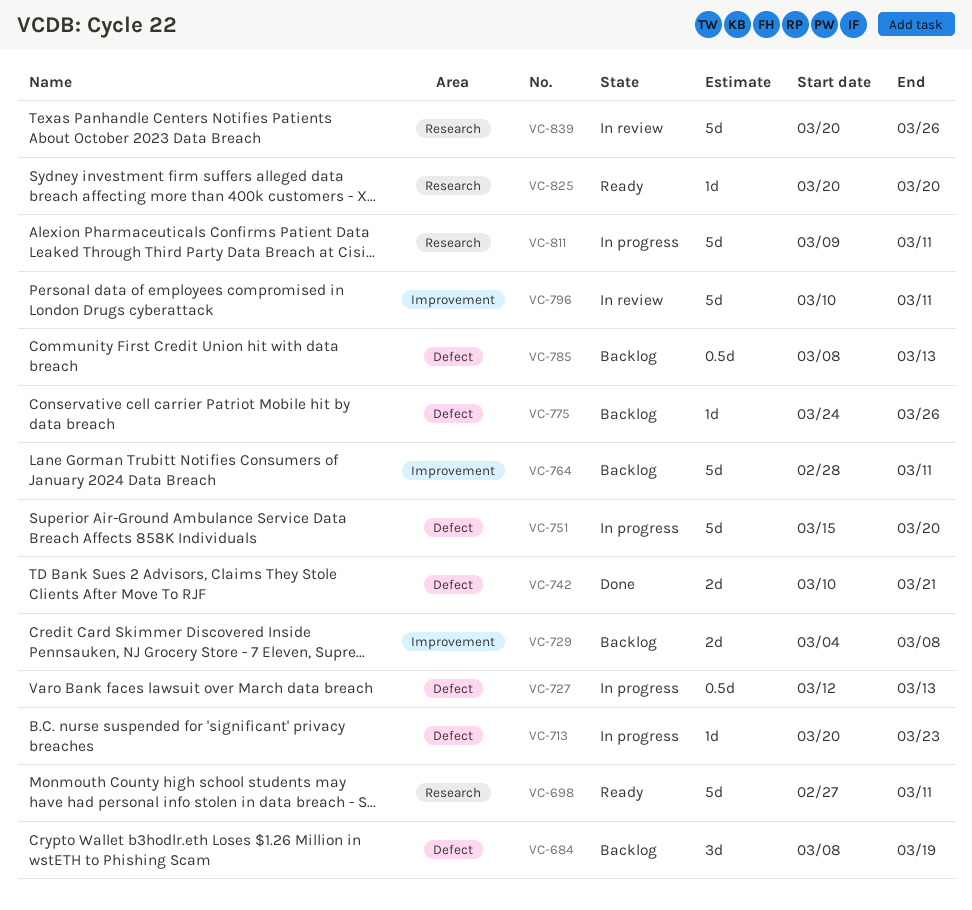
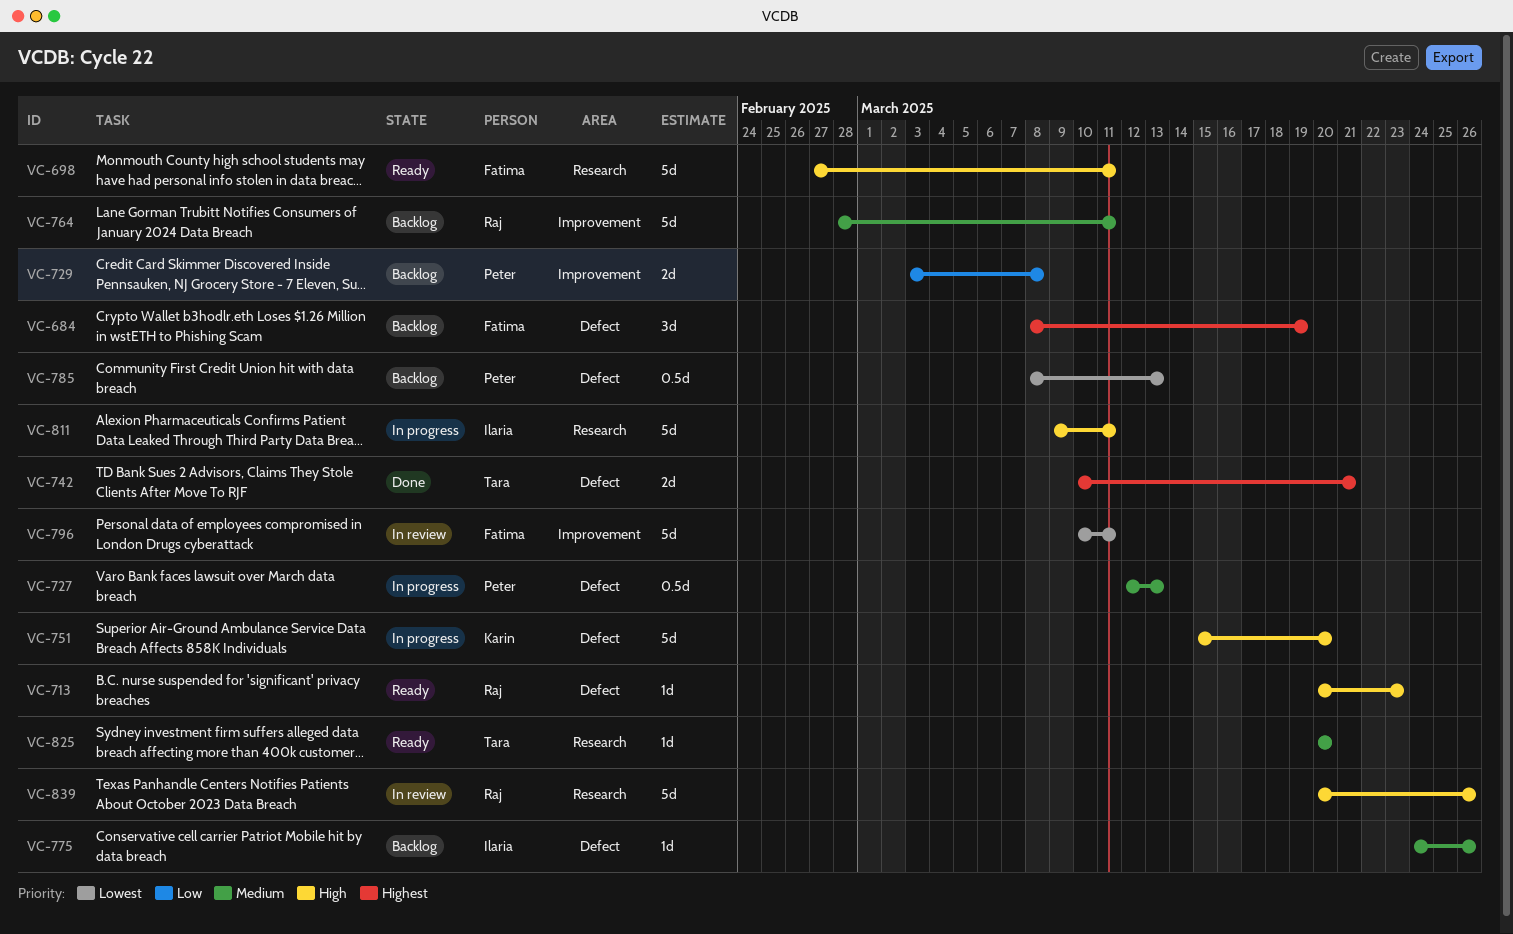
VC-713, status: In progress -> Ready
VC-729, start: Mar 4 -> Mar 3

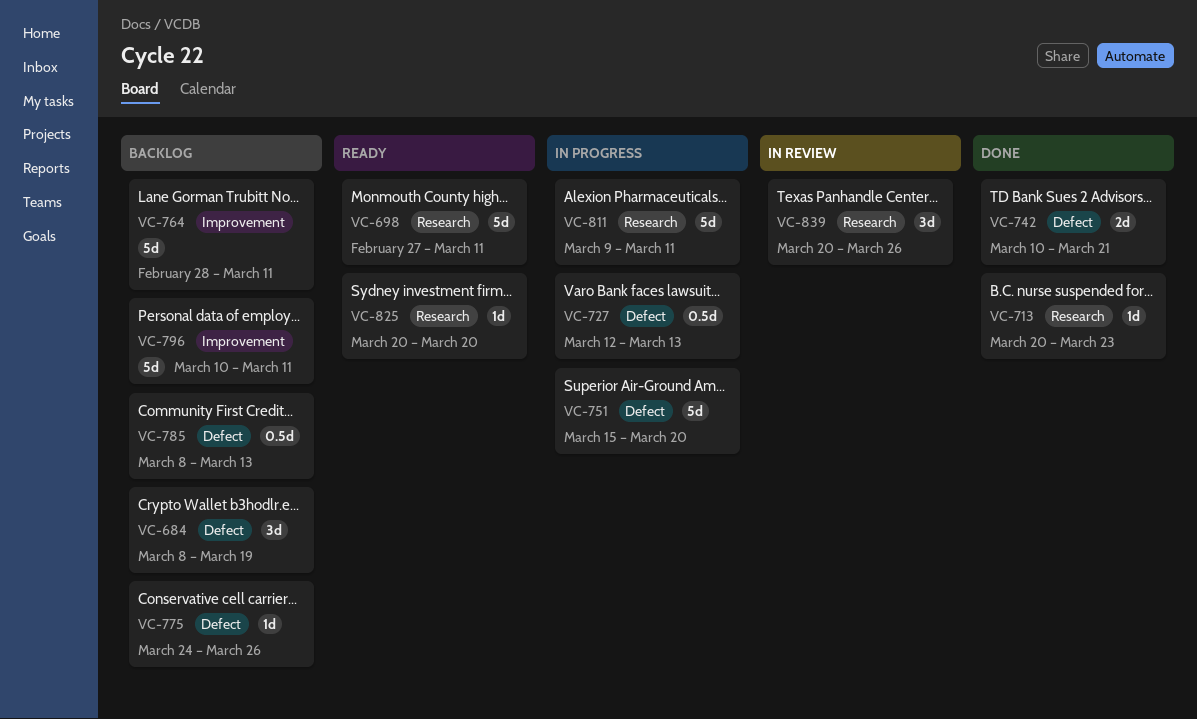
VC-713, status: Ready -> Done
VC-713, label: Defect -> Research
VC-729: present -> none
VC-796, status: In review -> Backlog
VC-839, estimate: 5d -> 3d

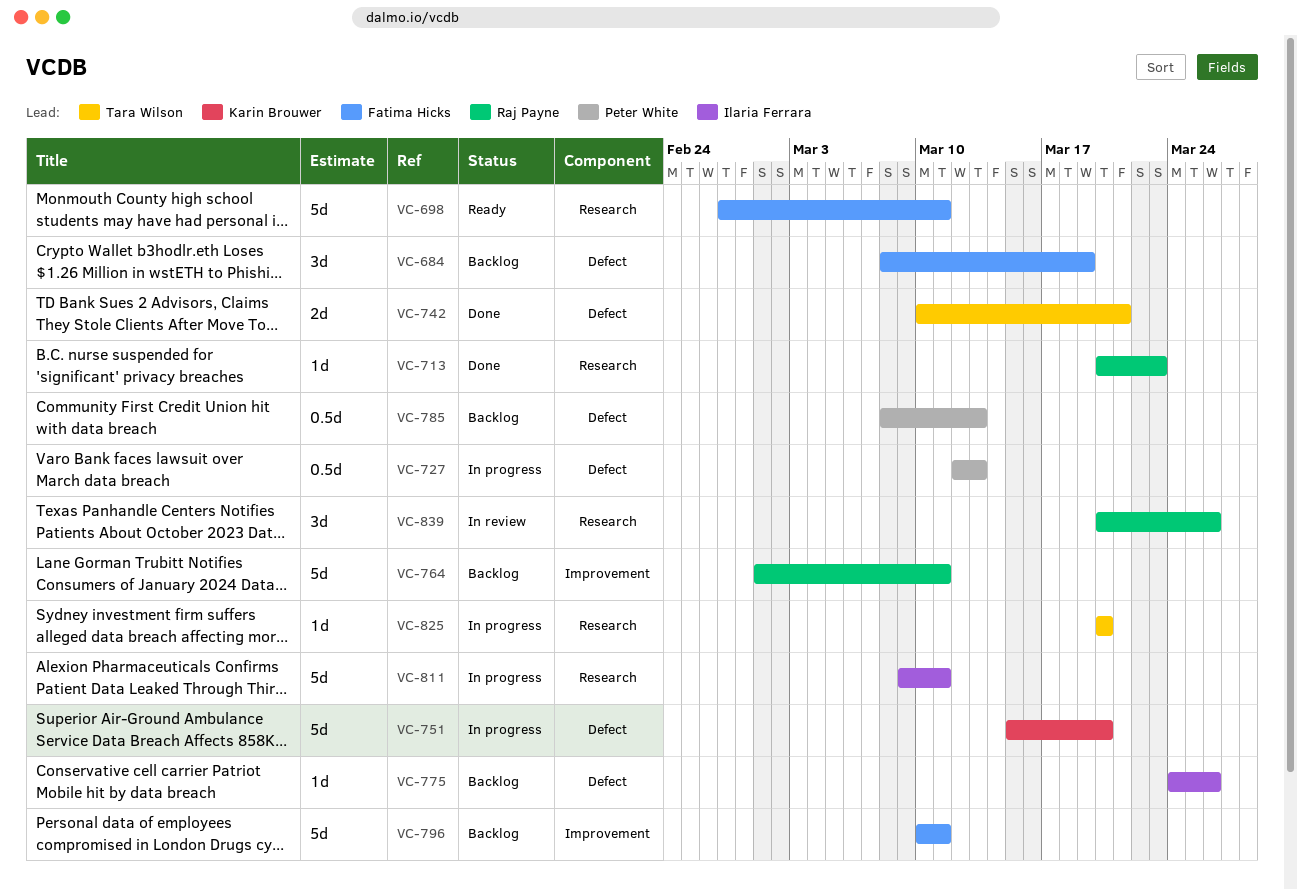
VC-764, start: Feb 28 -> Mar 1
VC-825, status: Ready -> In progress

